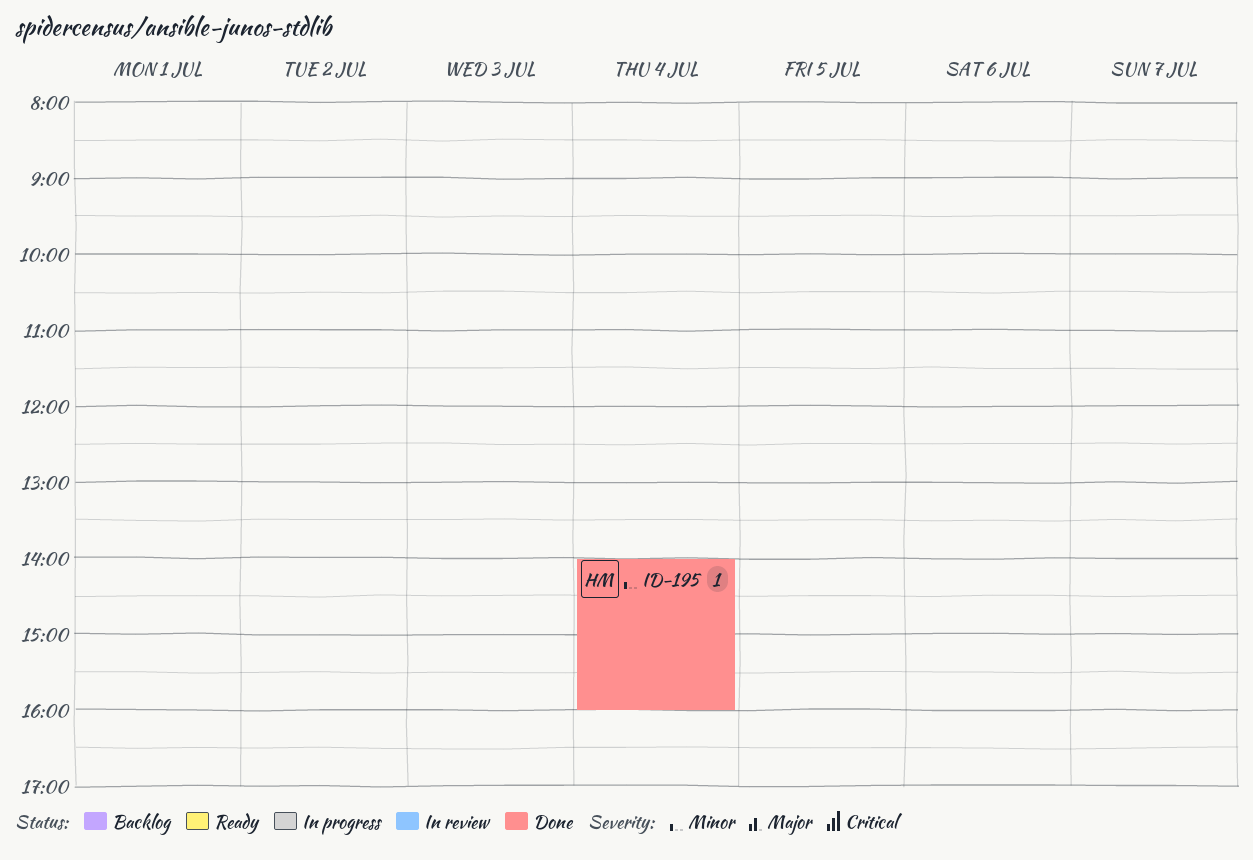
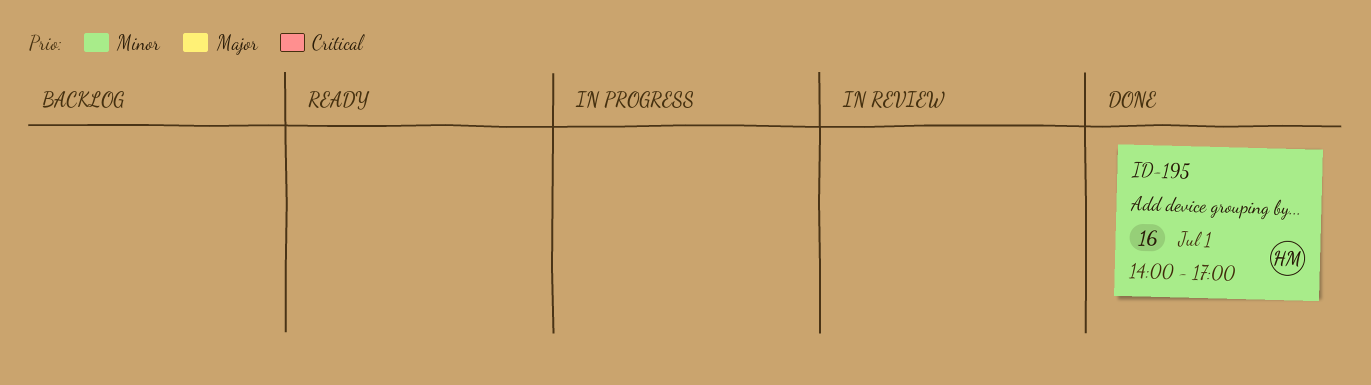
ID-195, estimate: 1 -> 16
ID-195, day: Jul 4 -> Jul 1
ID-195, ends: 16:00 -> 17:00

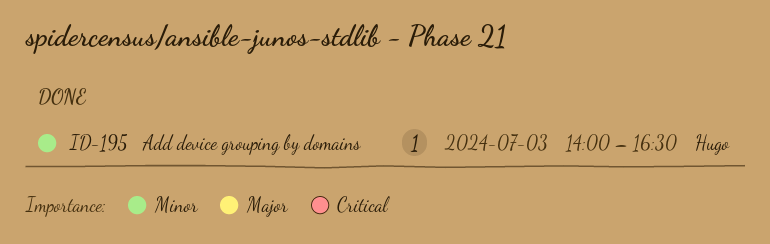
ID-195, estimate: 16 -> 1
ID-195, day: Jul 1 -> Jul 3
ID-195, ends: 17:00 -> 16:30

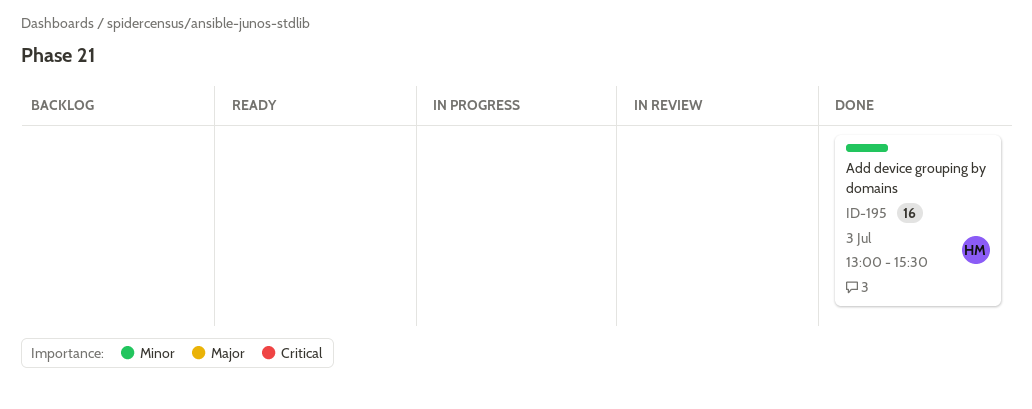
ID-195, estimate: 1 -> 16
ID-195, begins: 14:00 -> 13:00
ID-195, ends: 16:30 -> 15:30

